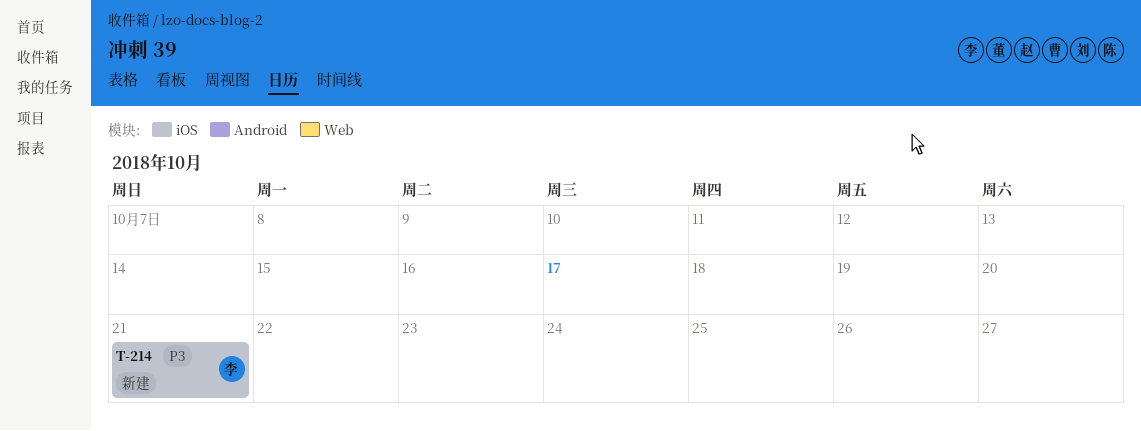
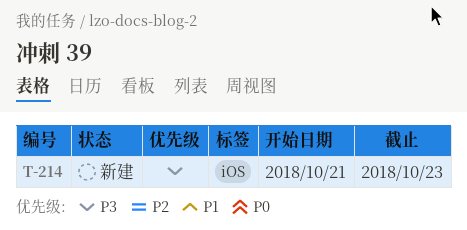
T-214, due: Oct 21 -> Oct 23

